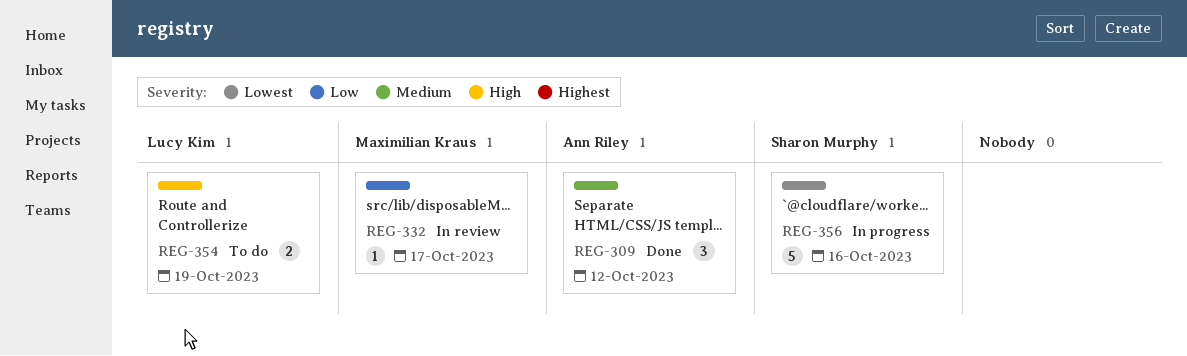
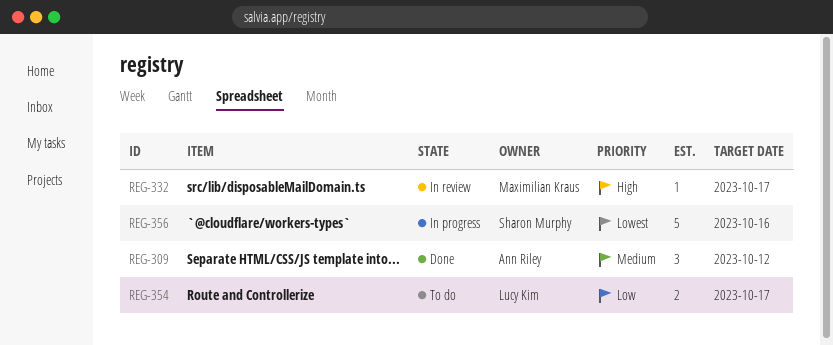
REG-332, priority: Low -> High
REG-354, priority: High -> Low
REG-354, due: Oct 19 -> Oct 17

